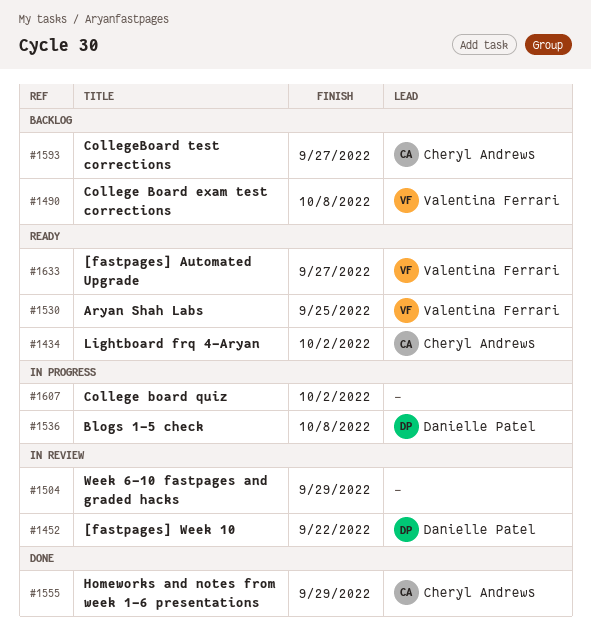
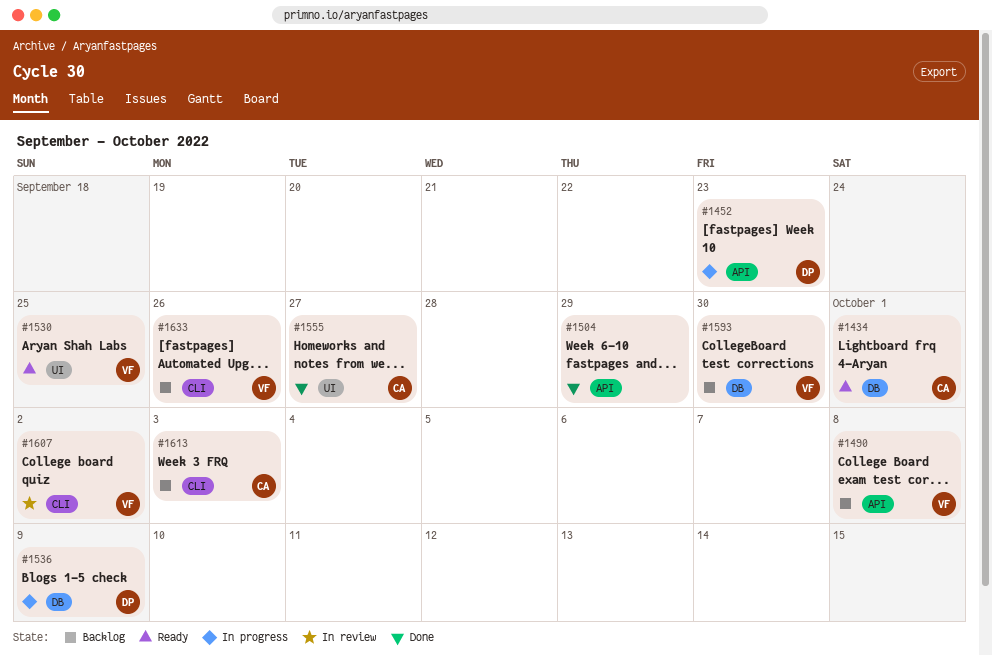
#1434, due: Oct 2 -> Oct 1
#1452, status: In review -> In progress
#1452, due: Sep 22 -> Sep 23
#1504, status: In review -> Done
#1536, due: Oct 8 -> Oct 9
#1555, due: Sep 29 -> Sep 27
#1593, owner: Cheryl Andrews -> Valentina Ferrari
#1593, due: Sep 27 -> Sep 30
#1607, status: In progress -> In review
#1607, owner: none -> Valentina Ferrari
#1613: none -> present
#1633, status: Ready -> Backlog
#1633, due: Sep 27 -> Sep 26

